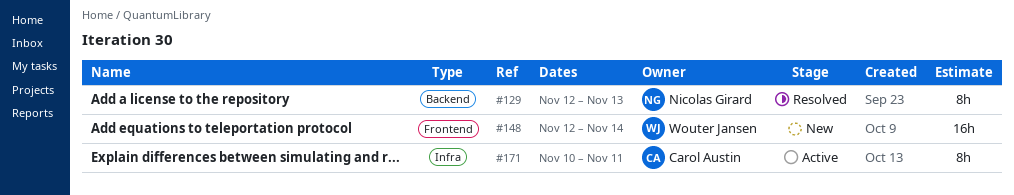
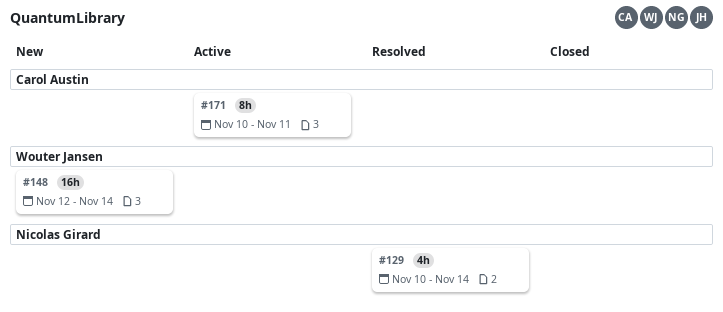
#129, estimate: 8h -> 4h
#129, start: Nov 12 -> Nov 10
#129, due: Nov 13 -> Nov 14

